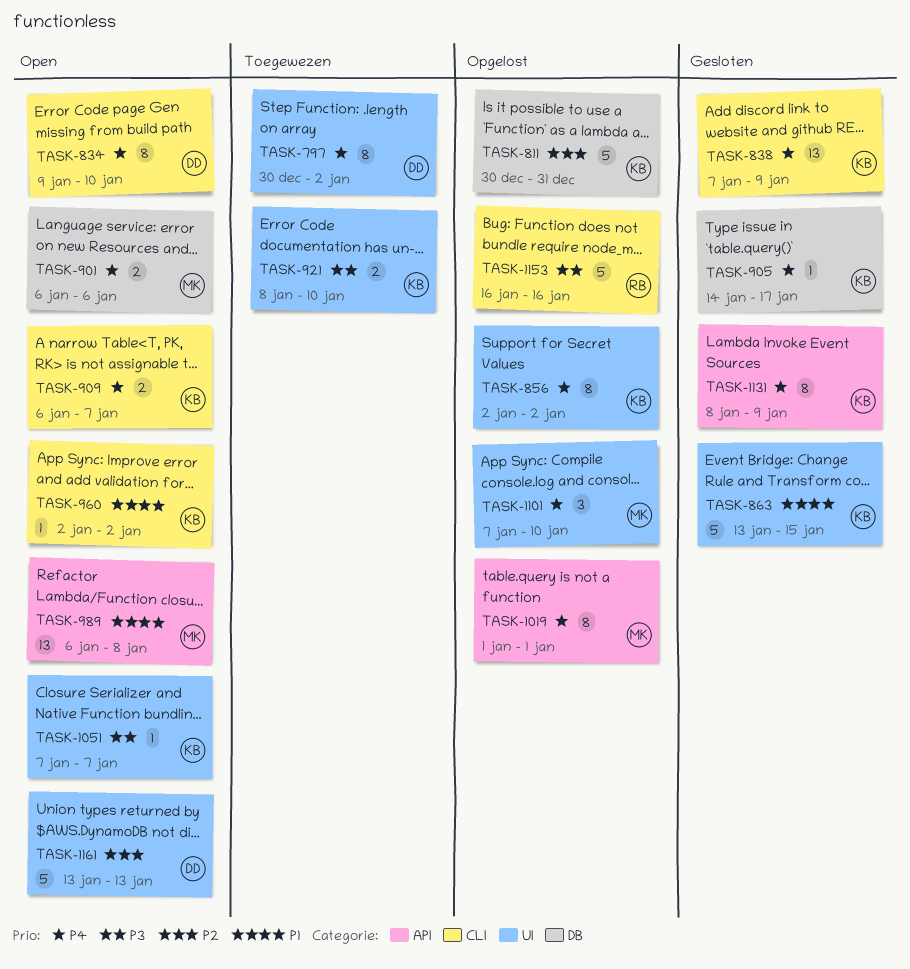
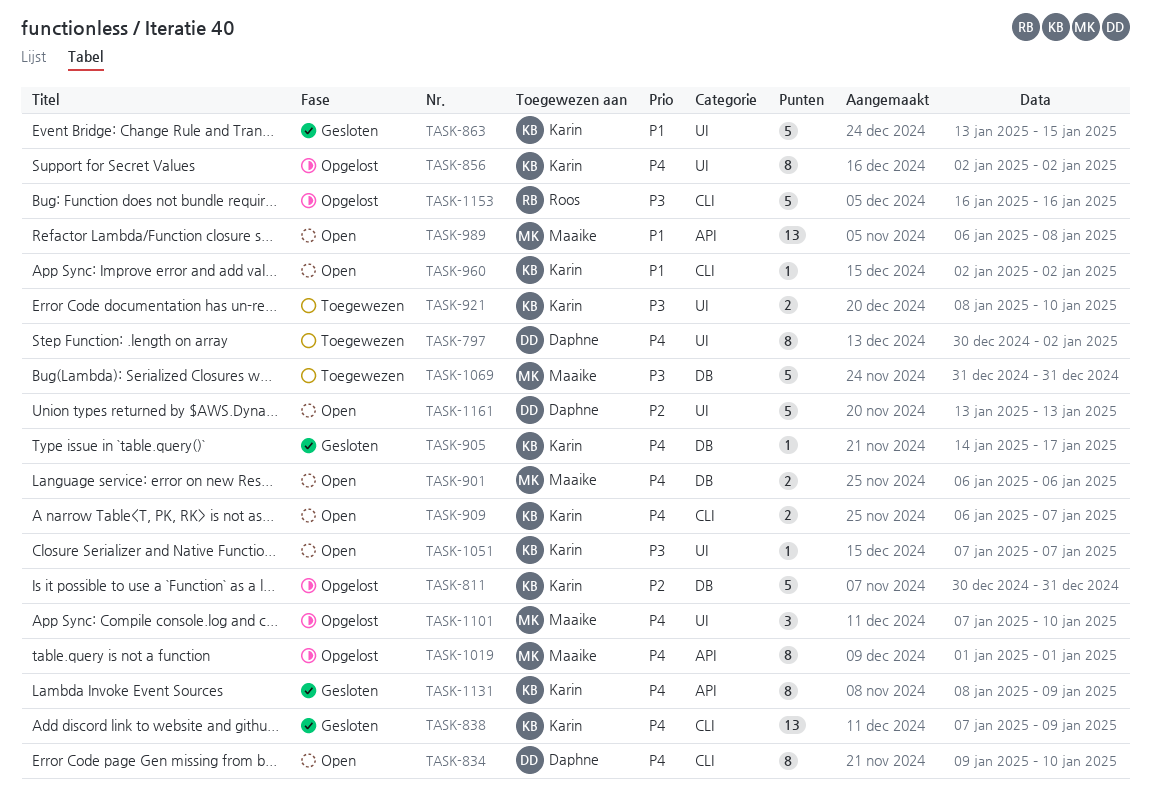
TASK-1069: none -> present

